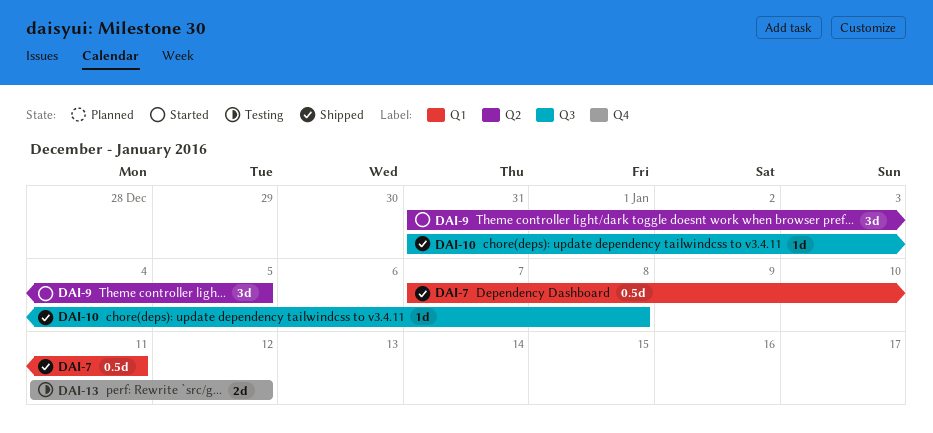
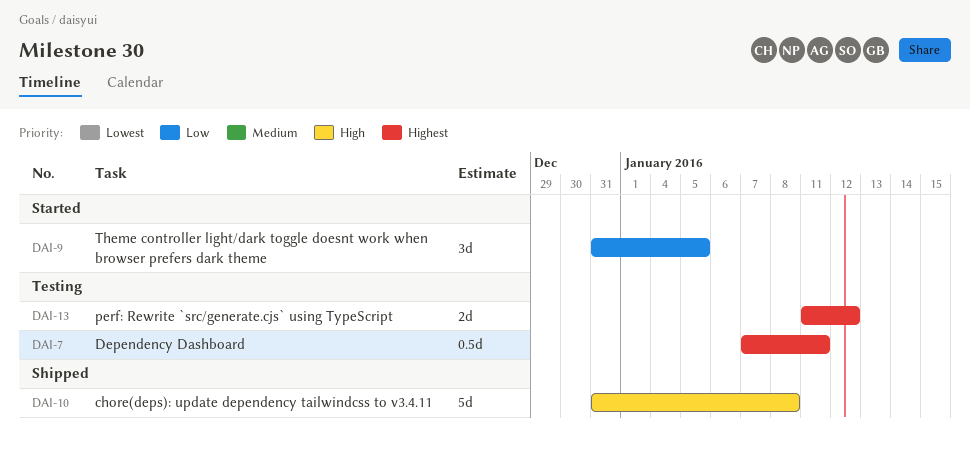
DAI-7, status: Shipped -> Testing
DAI-10, estimate: 1d -> 5d

